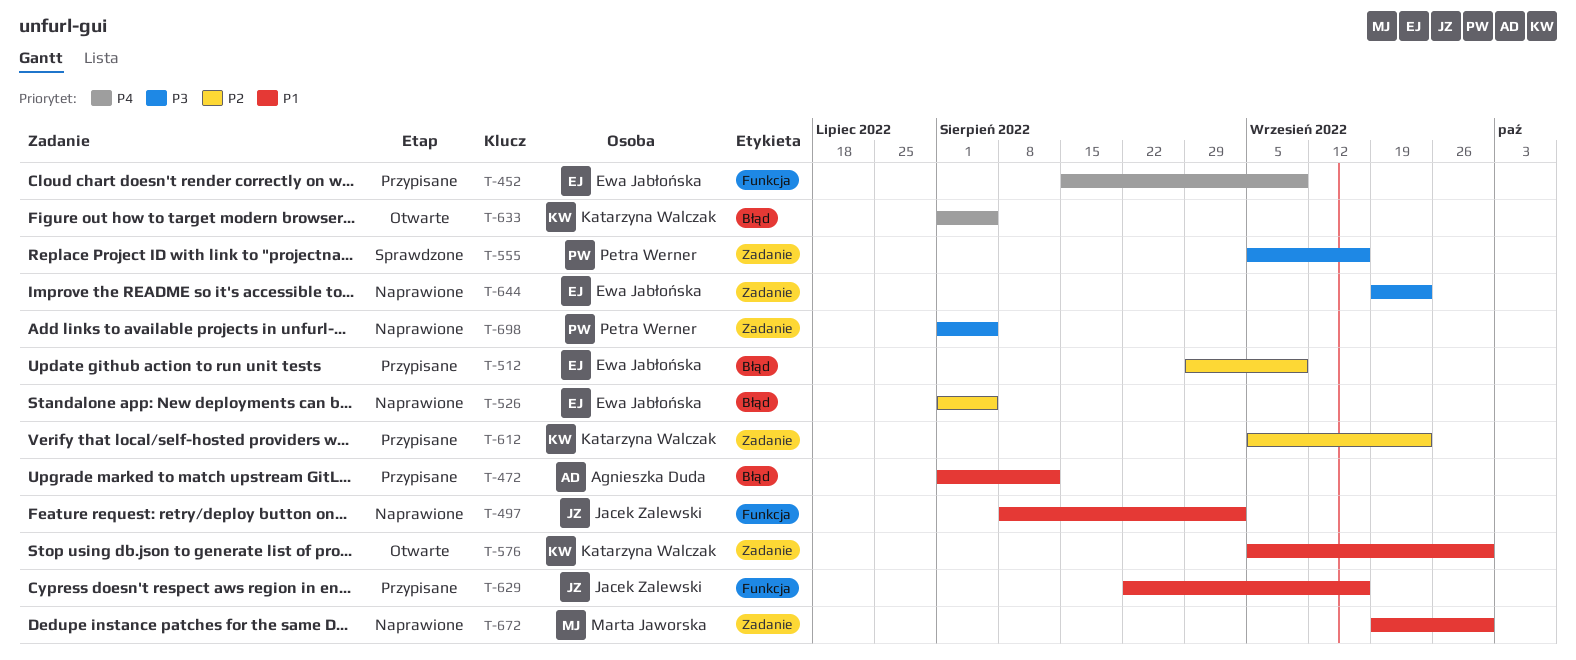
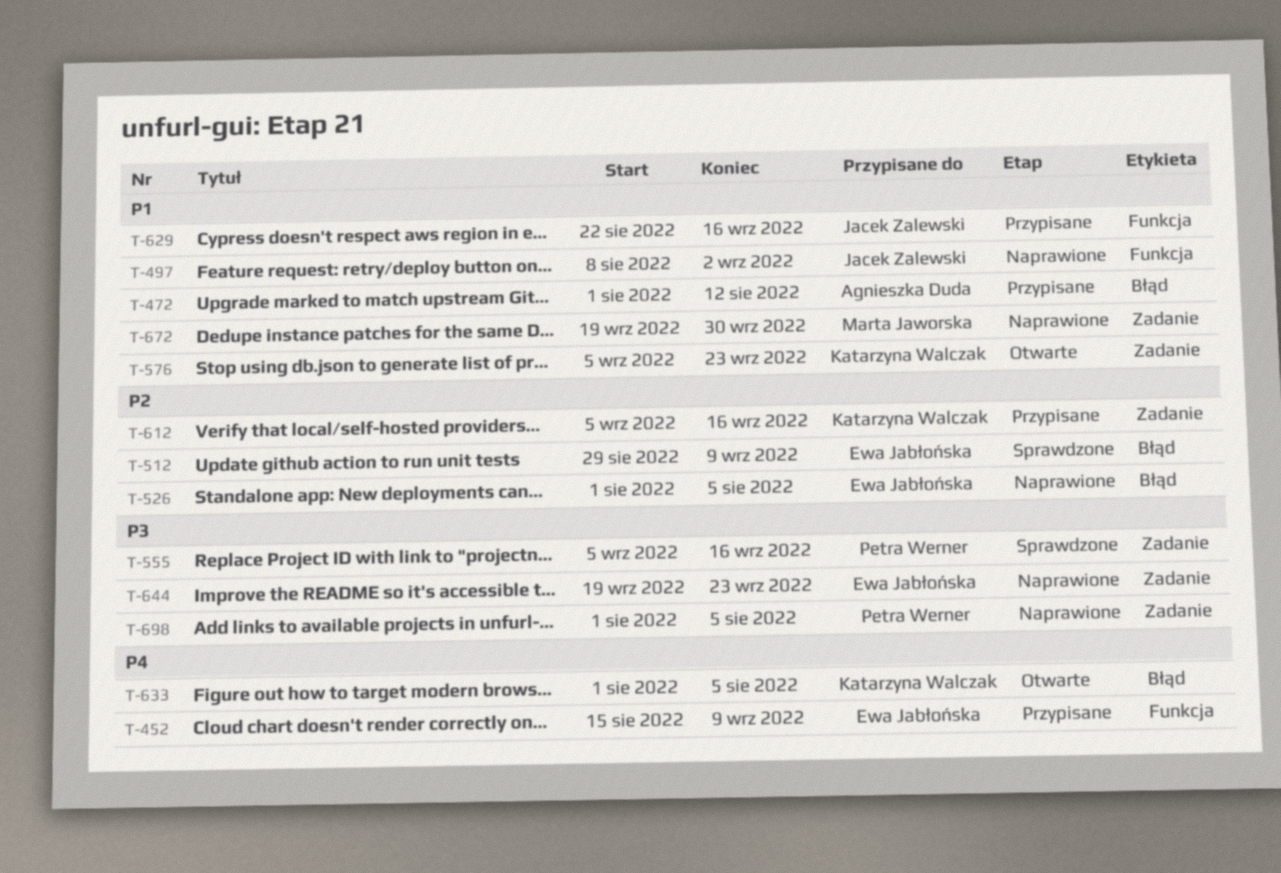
T-512, status: Przypisane -> Sprawdzone
T-576, due: Sep 30 -> Sep 23
T-612, due: Sep 23 -> Sep 16

